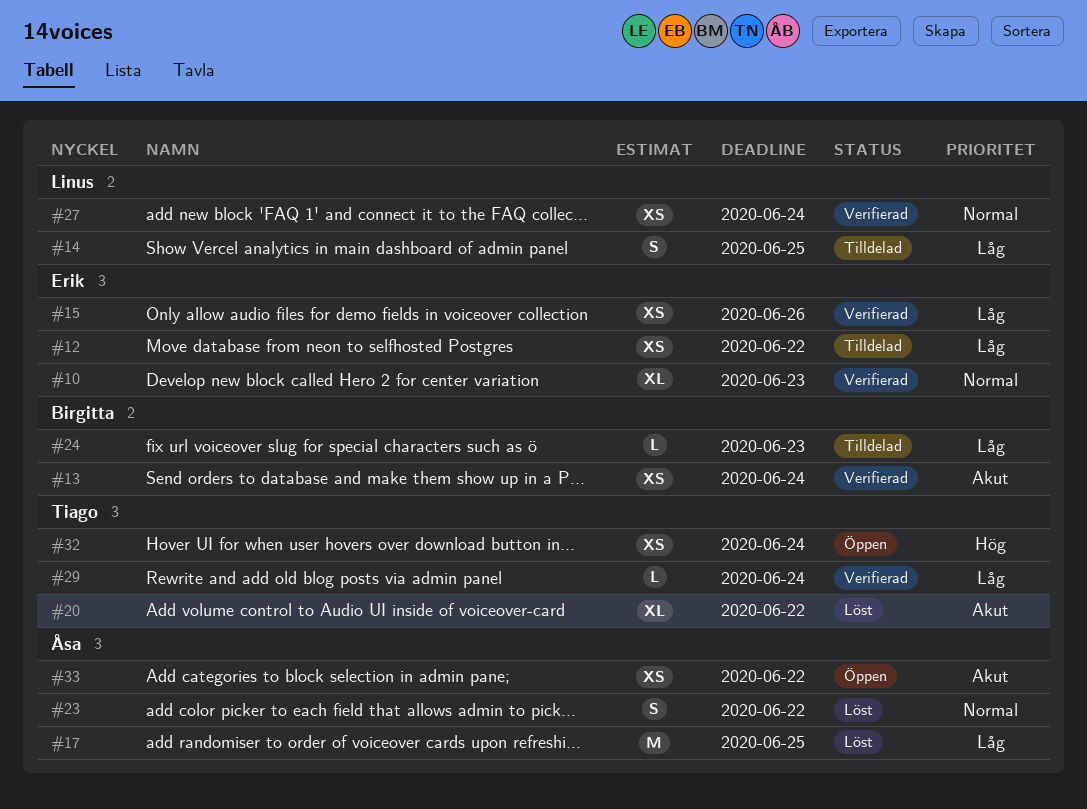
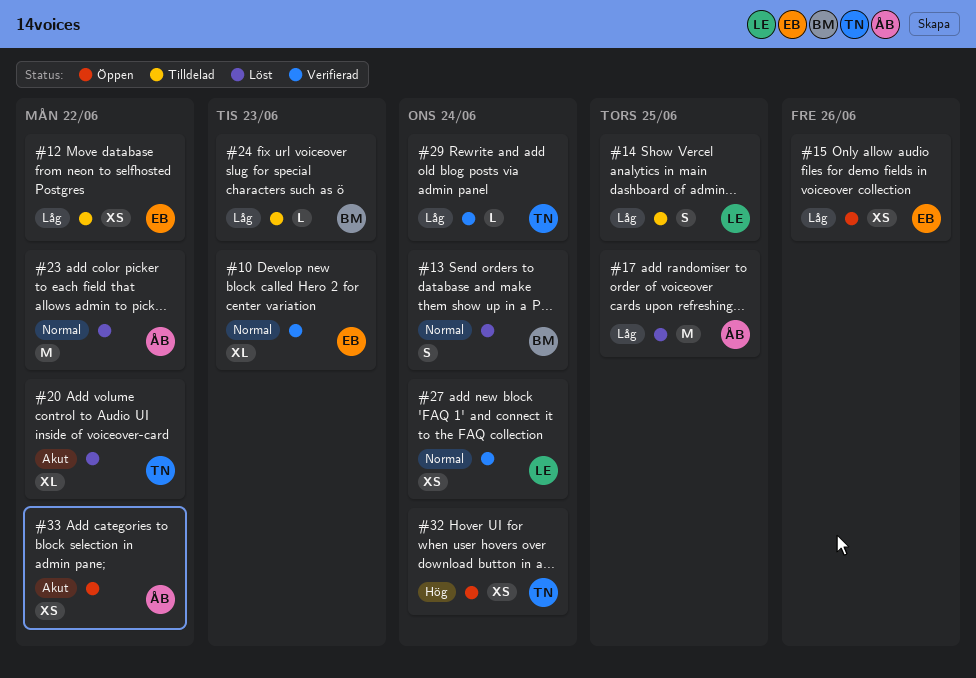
#13, status: Verifierad -> Löst
#13, priority: Akut -> Normal
#13, estimate: XS -> S
#15, status: Verifierad -> Öppen
#23, estimate: S -> M

